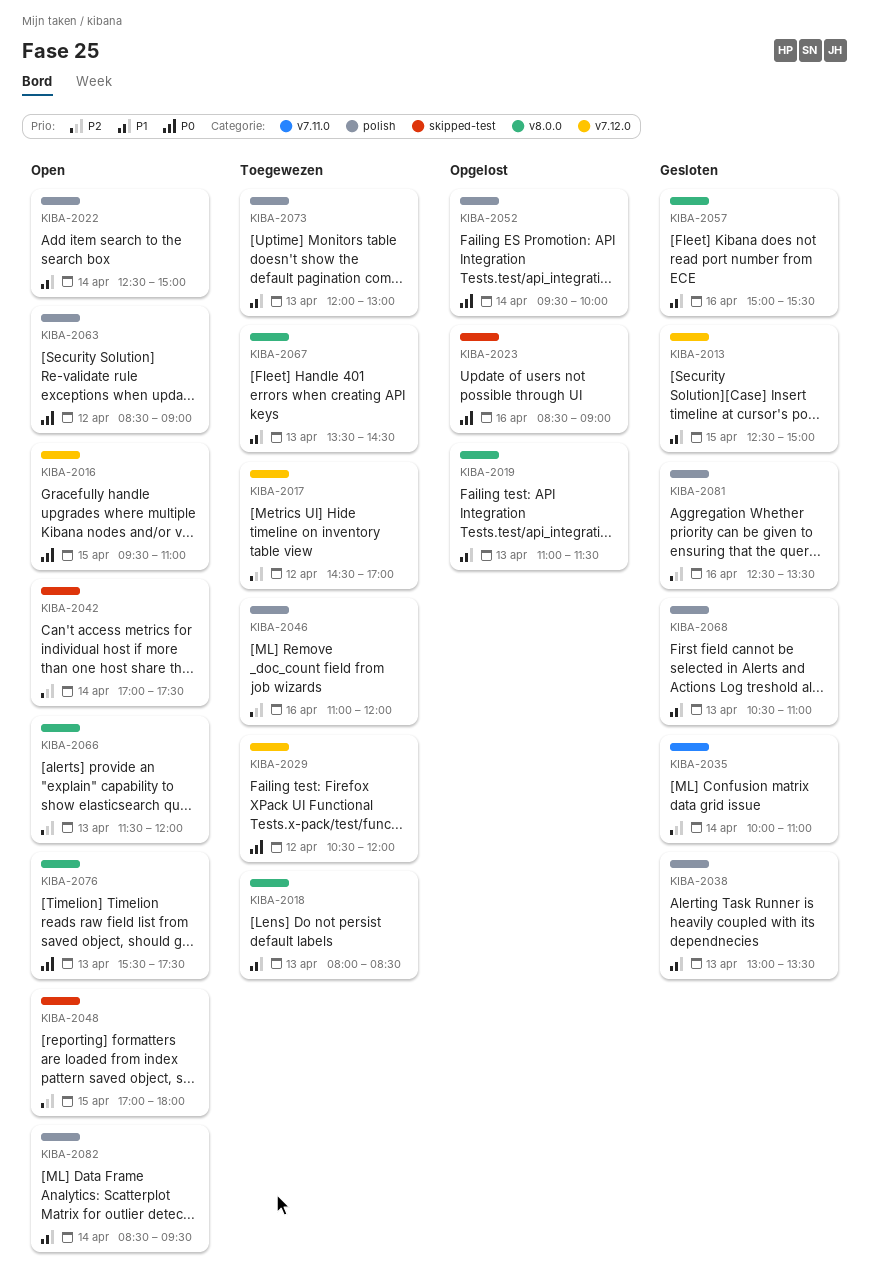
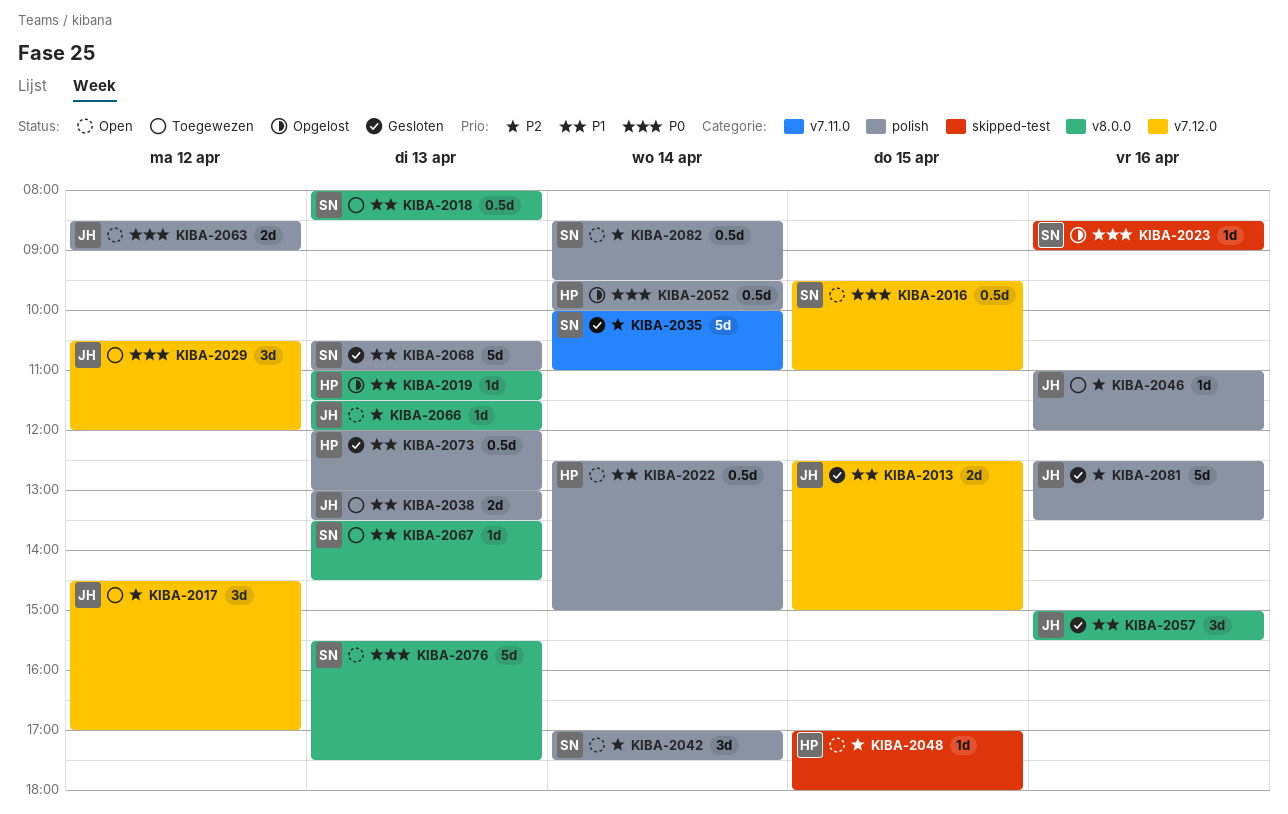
KIBA-2038, status: Gesloten -> Toegewezen
KIBA-2042, label: skipped-test -> polish
KIBA-2073, status: Toegewezen -> Gesloten
KIBA-2082, priority: P1 -> P2

